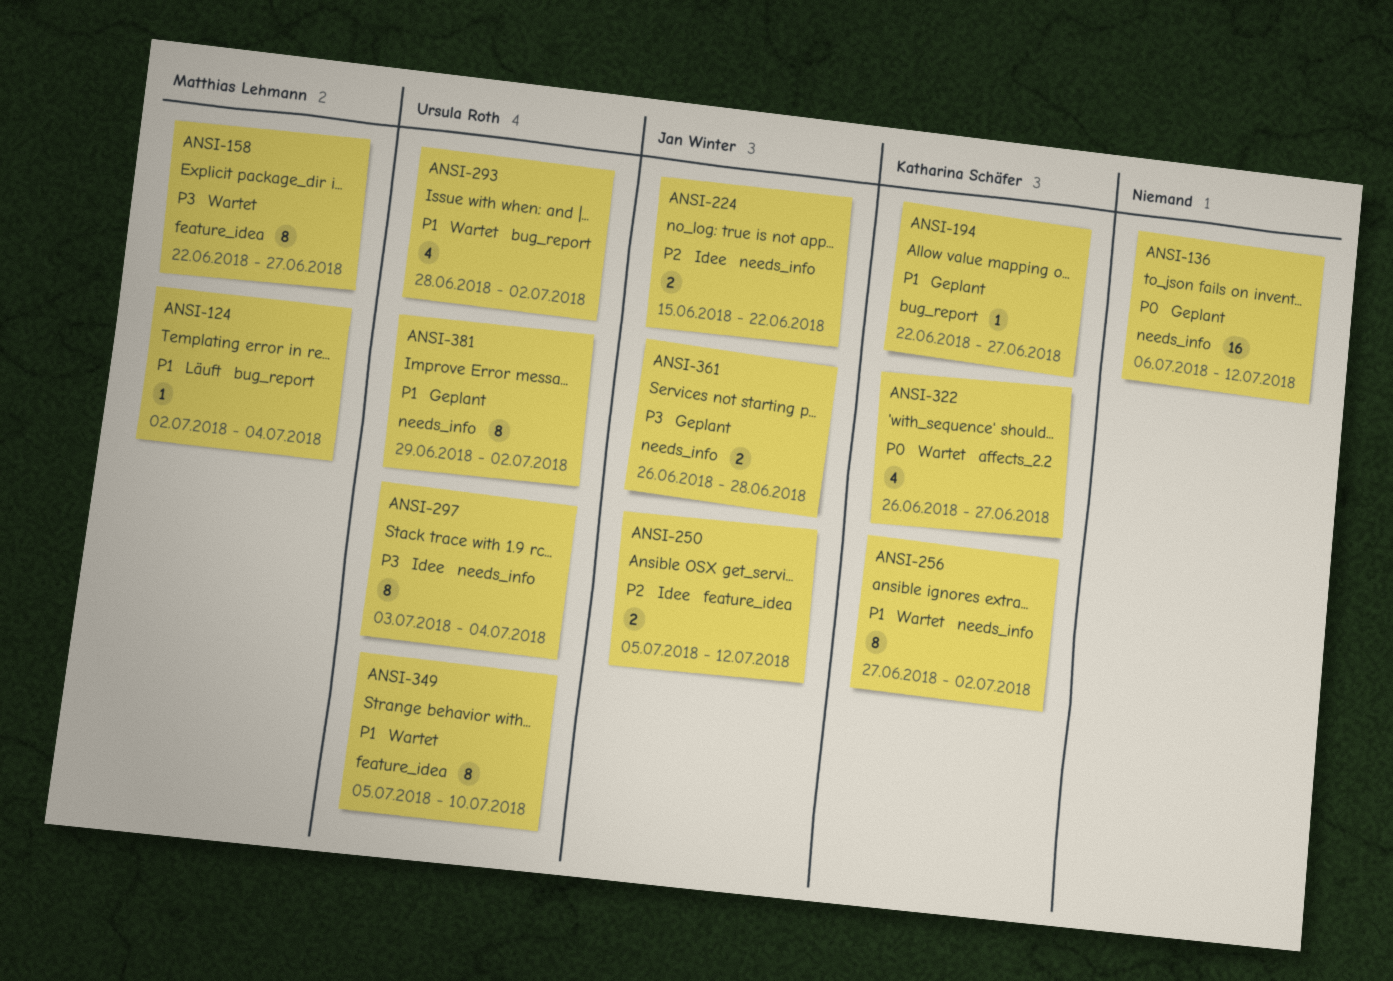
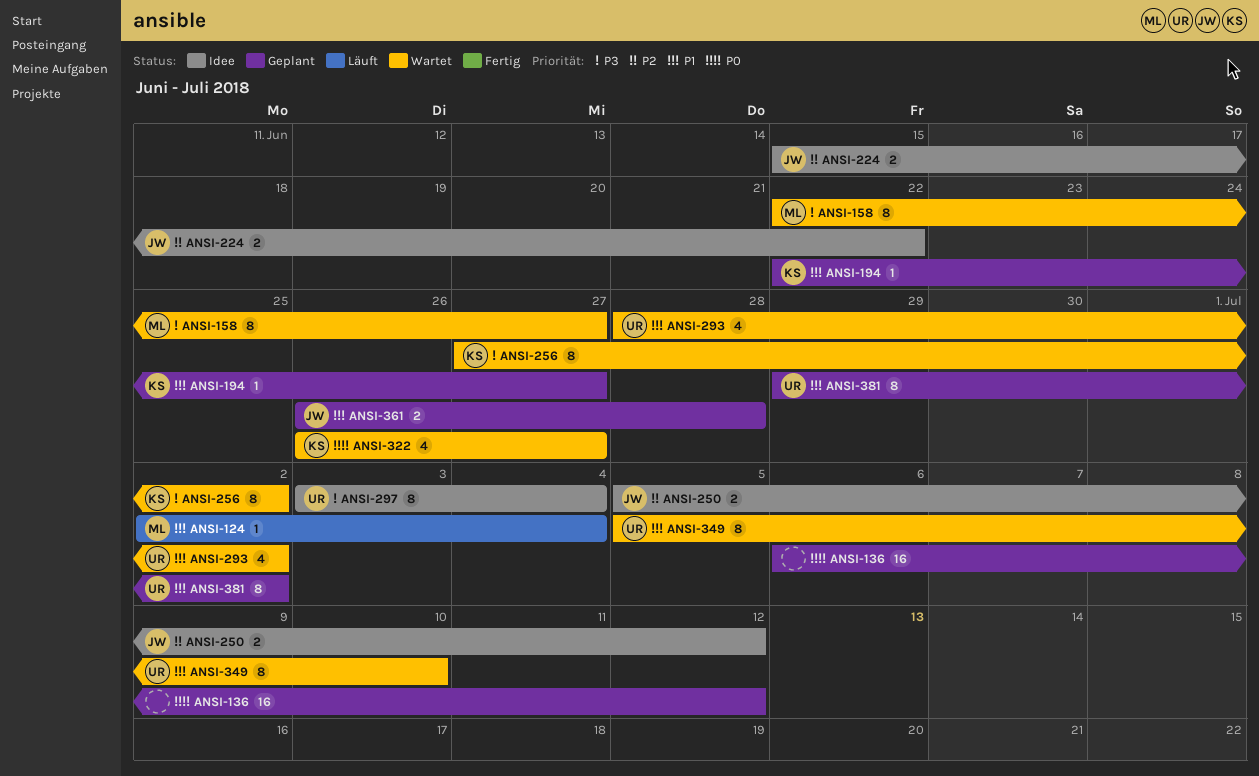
ANSI-256, priority: P1 -> P3
ANSI-361, priority: P3 -> P1

